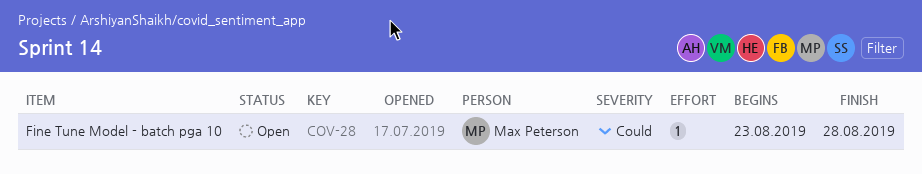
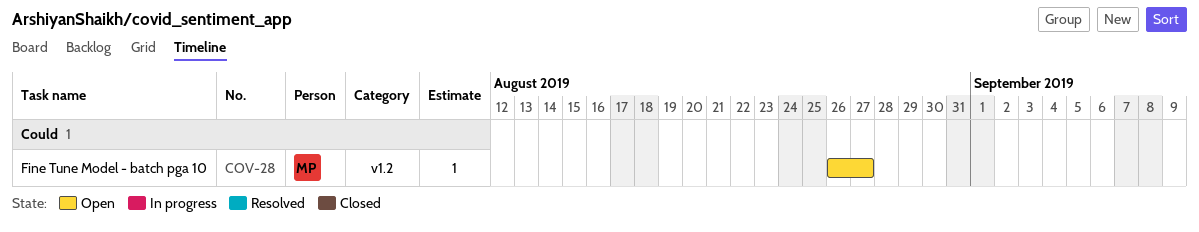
COV-28, start: Aug 23 -> Aug 26
COV-28, due: Aug 28 -> Aug 27

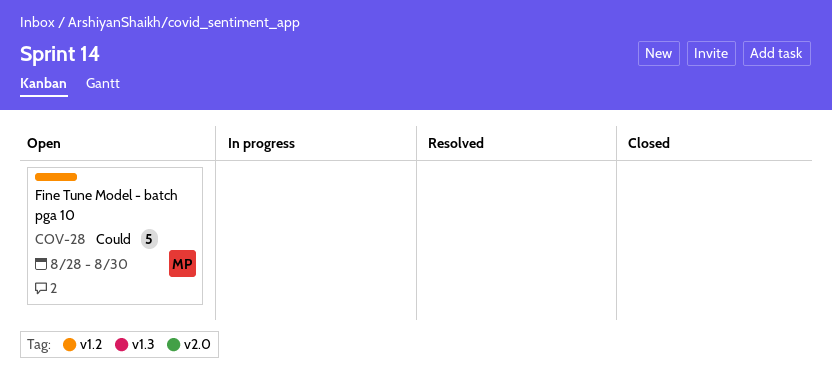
COV-28, estimate: 1 -> 5
COV-28, start: Aug 26 -> Aug 28
COV-28, due: Aug 27 -> Aug 30

